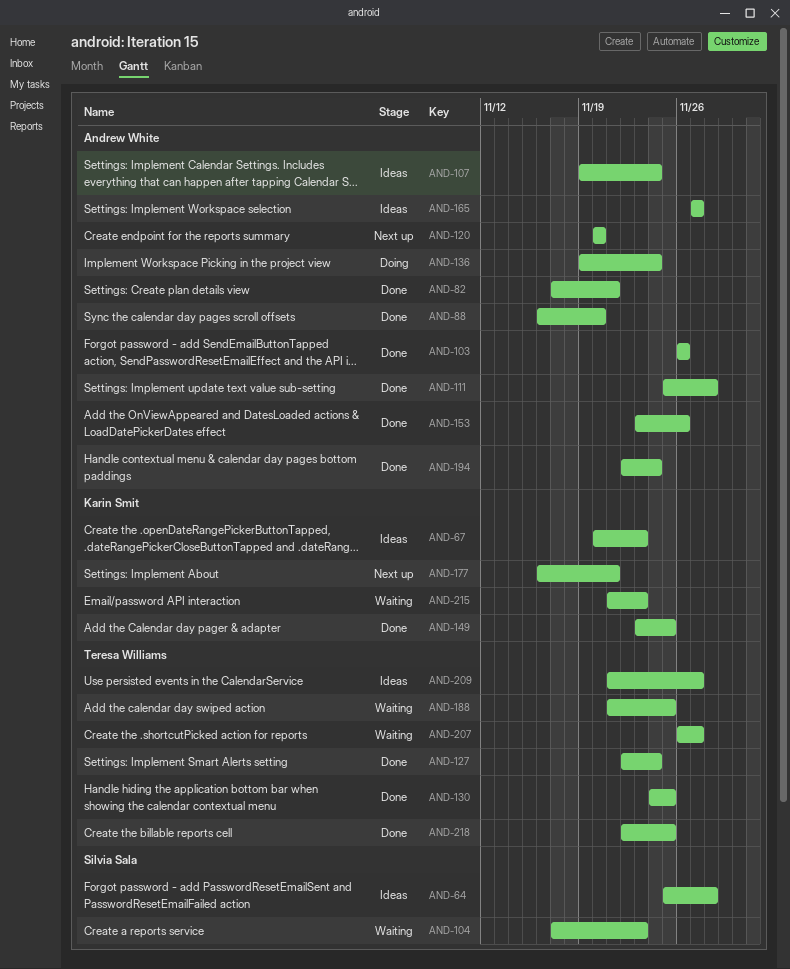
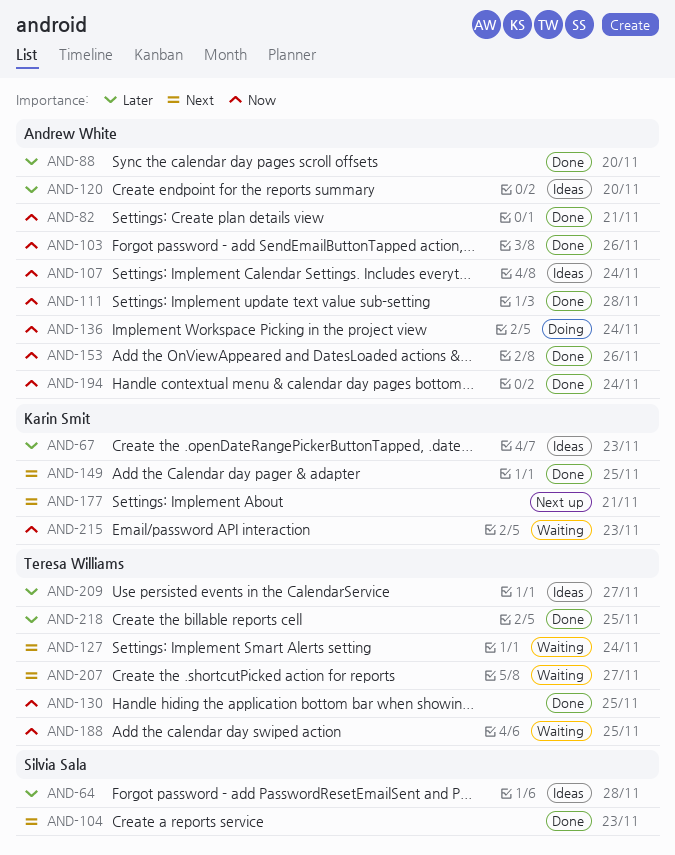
AND-104, status: Waiting -> Done
AND-120, status: Next up -> Ideas
AND-127, status: Done -> Waiting
AND-165: present -> none

